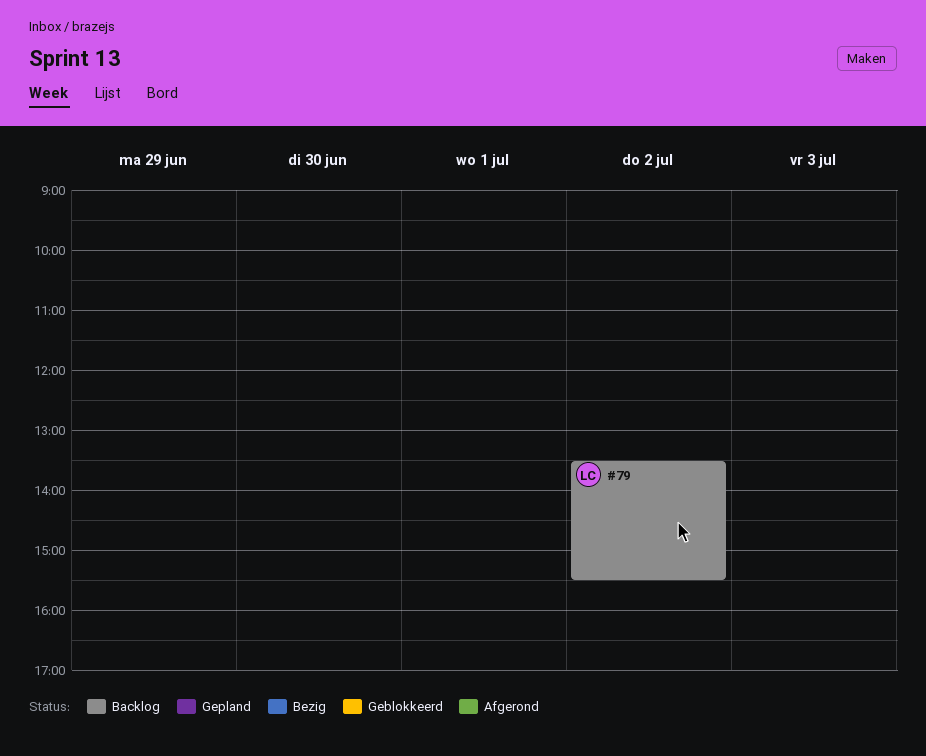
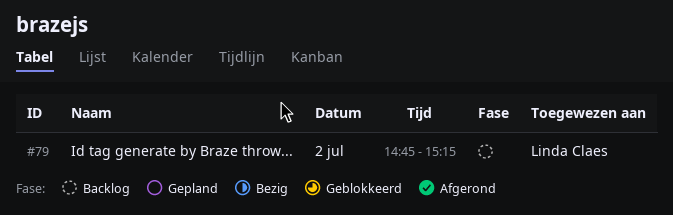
#79, begins: 13:30 -> 14:45
#79, ends: 15:30 -> 15:15

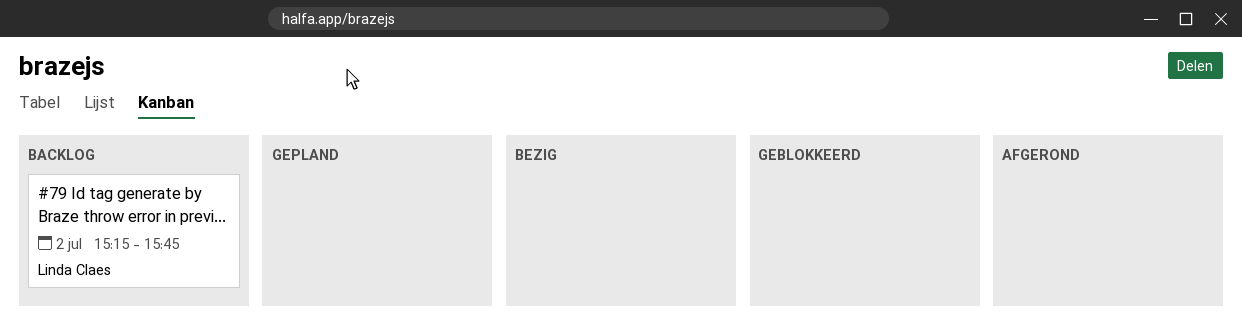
#79, begins: 14:45 -> 15:15
#79, ends: 15:15 -> 15:45

